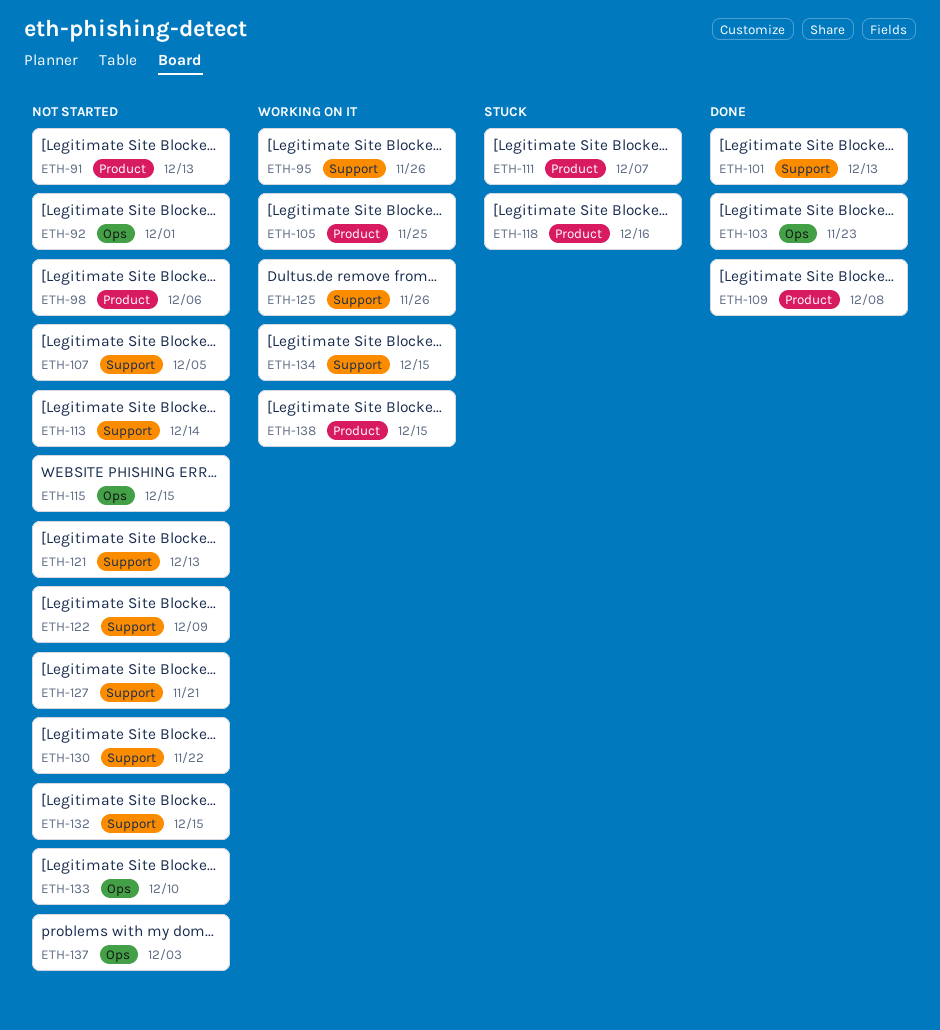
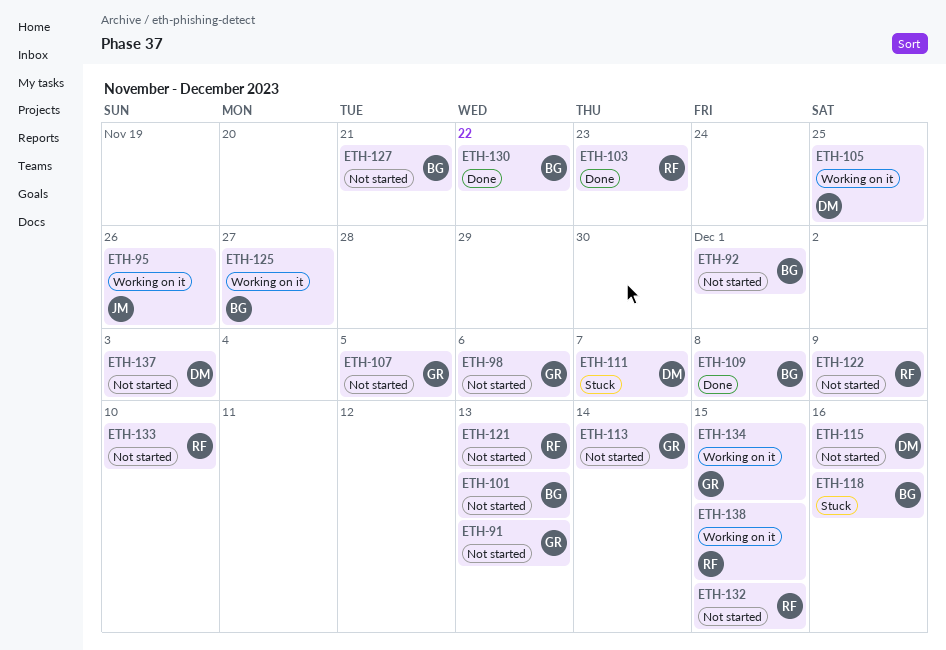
ETH-101, status: Done -> Not started
ETH-115, due: Dec 15 -> Dec 16
ETH-125, due: Nov 26 -> Nov 27
ETH-130, status: Not started -> Done

